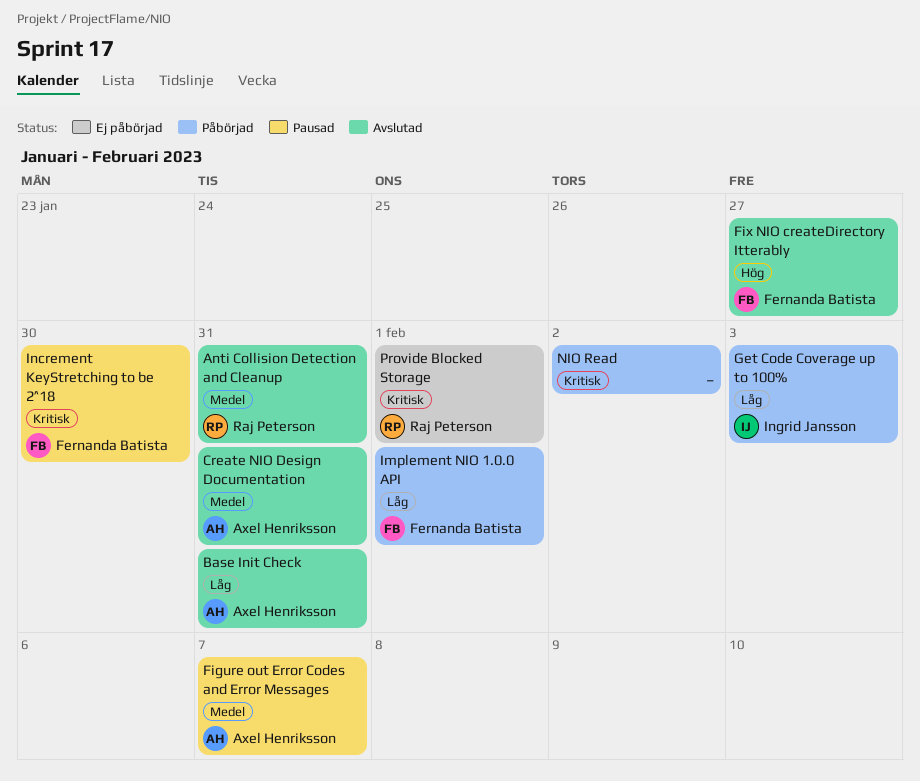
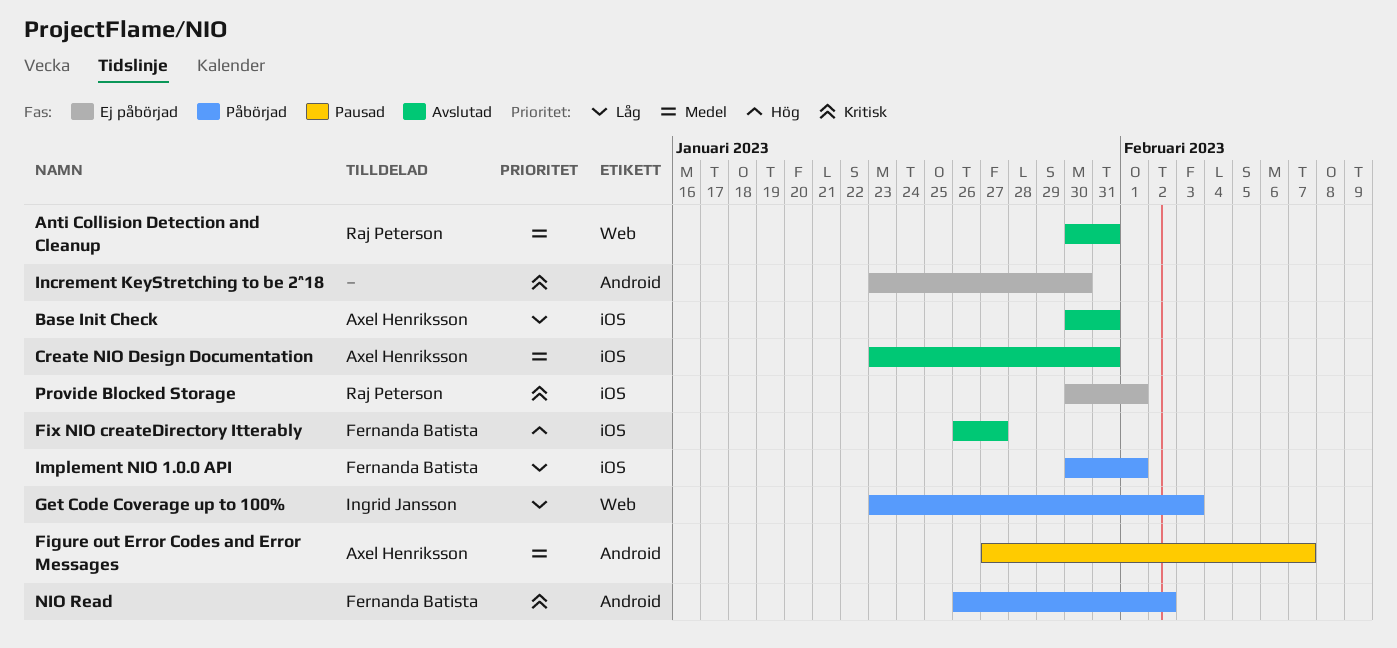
Increment KeyStretching to be 2^18, status: Pausad -> Ej påbörjad
Increment KeyStretching to be 2^18, owner: Fernanda Batista -> none
NIO Read, owner: none -> Fernanda Batista

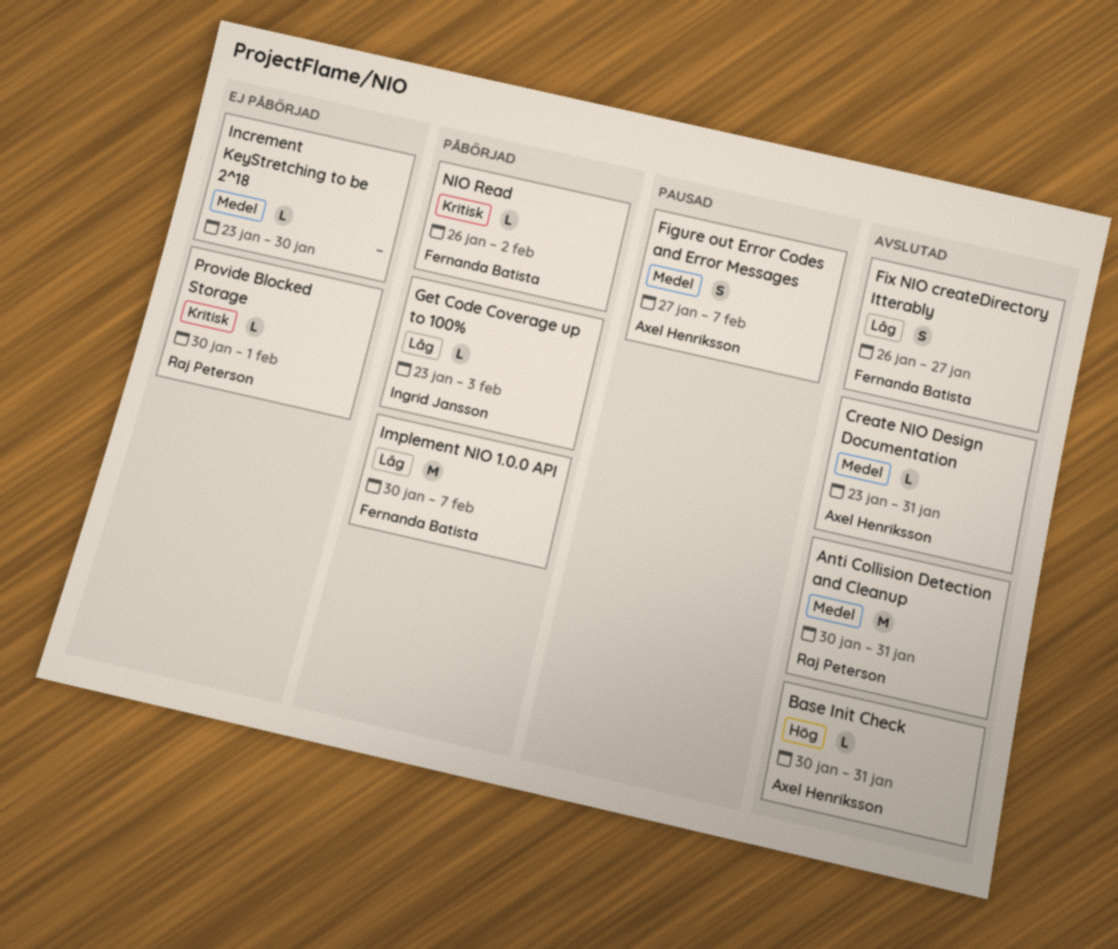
Base Init Check, priority: Låg -> Hög
Fix NIO createDirectory Itterably, priority: Hög -> Låg
Implement NIO 1.0.0 API, due: Feb 1 -> Feb 7
Increment KeyStretching to be 2^18, priority: Kritisk -> Medel

